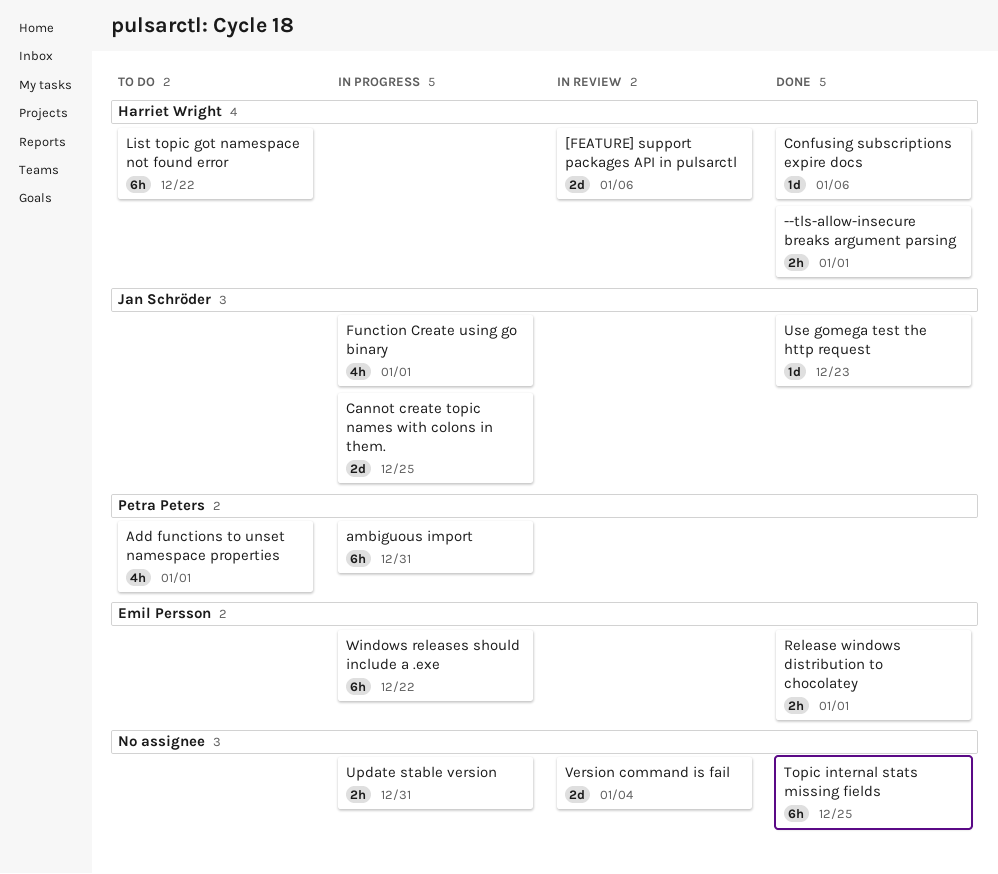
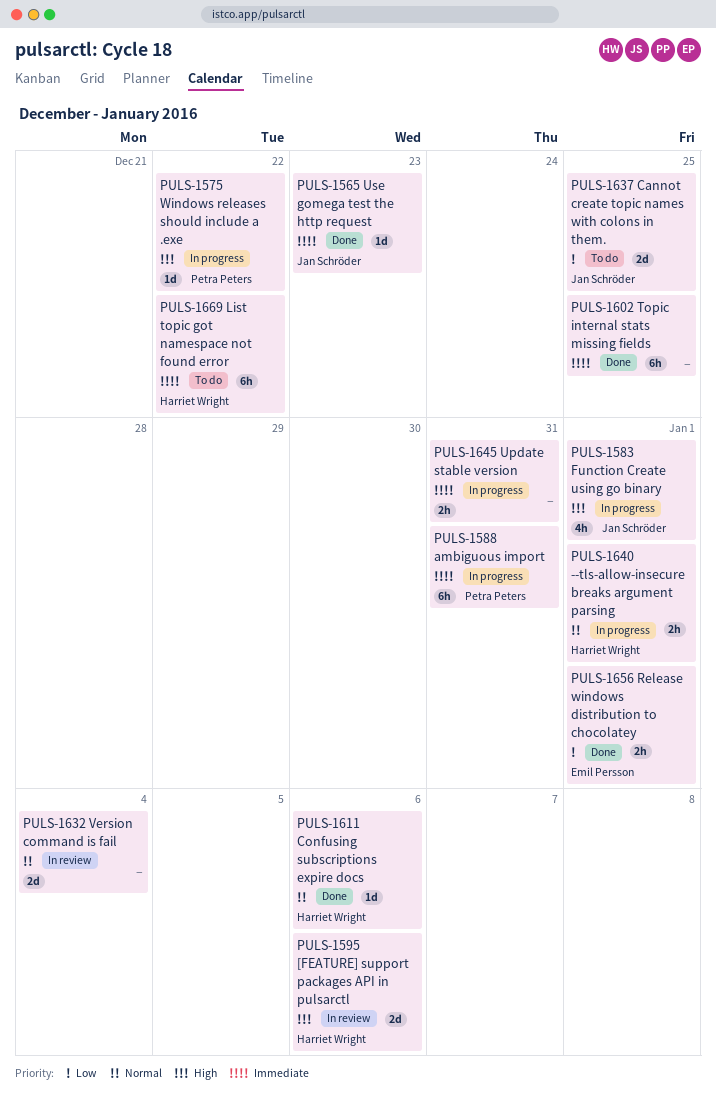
--tls-allow-insecure breaks argument parsing, status: Done -> In progress
Add functions to unset namespace properties: present -> none
Cannot create topic names with colons in them., status: In progress -> To do
Windows releases should include a .exe, owner: Emil Persson -> Petra Peters
Windows releases should include a .exe, estimate: 6h -> 1d

